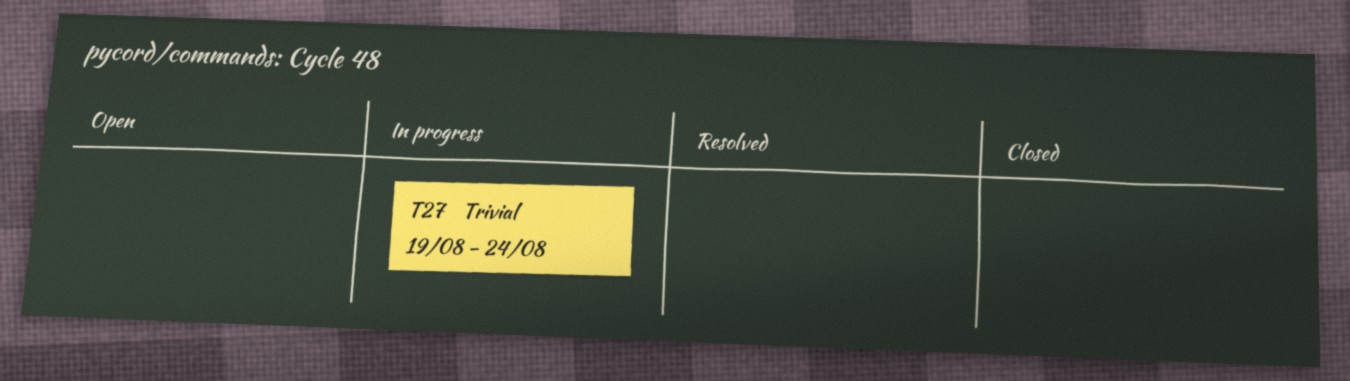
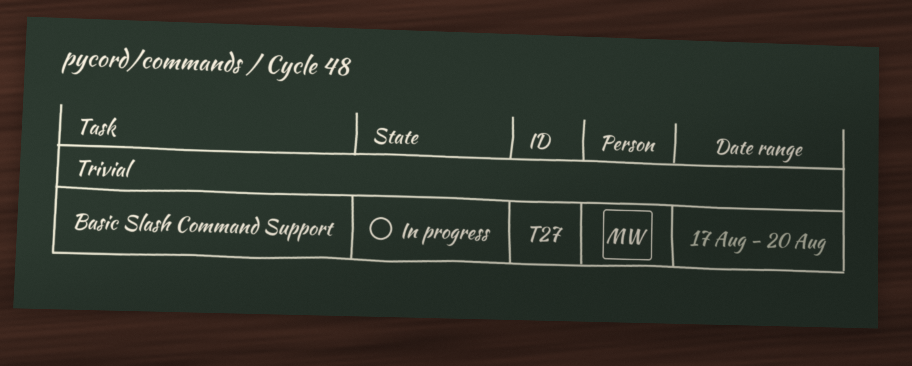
T27, start: Aug 19 -> Aug 17
T27, due: Aug 24 -> Aug 20

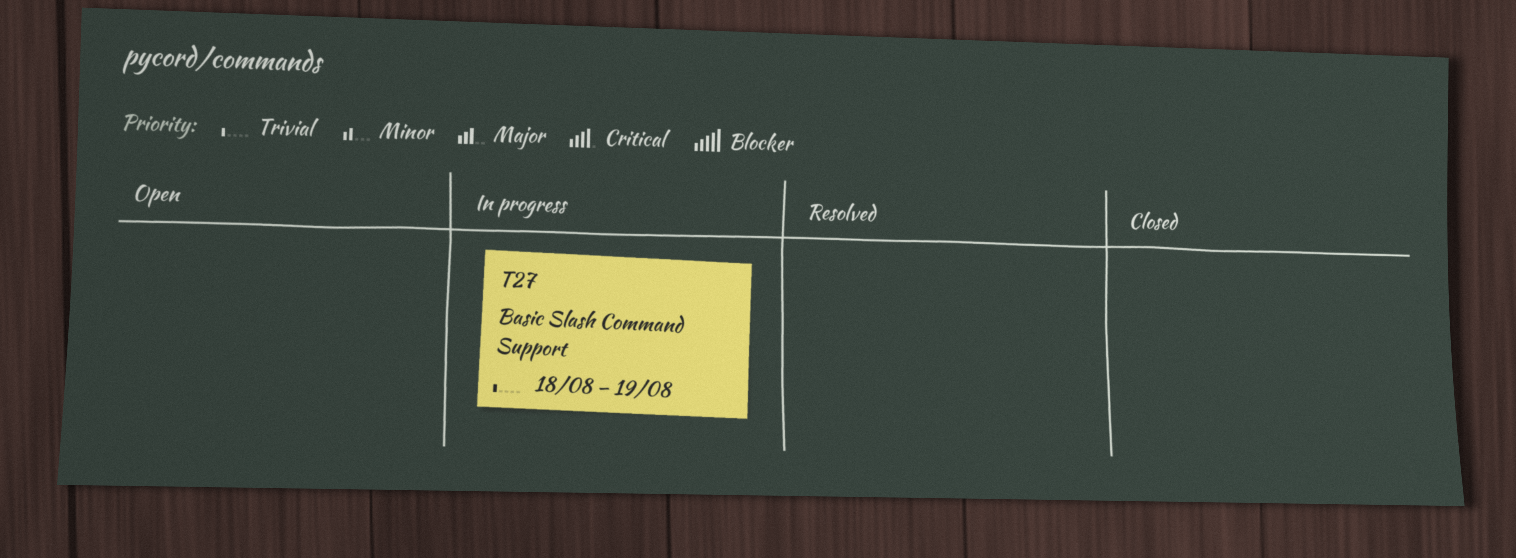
T27, start: Aug 17 -> Aug 18
T27, due: Aug 20 -> Aug 19

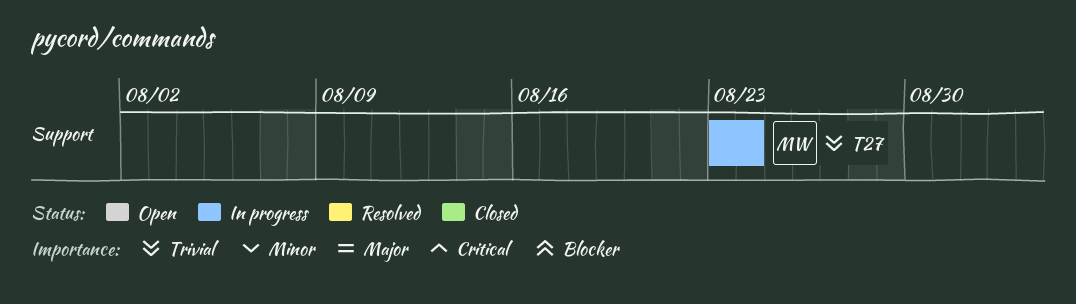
T27, start: Aug 18 -> Aug 23
T27, due: Aug 19 -> Aug 24

